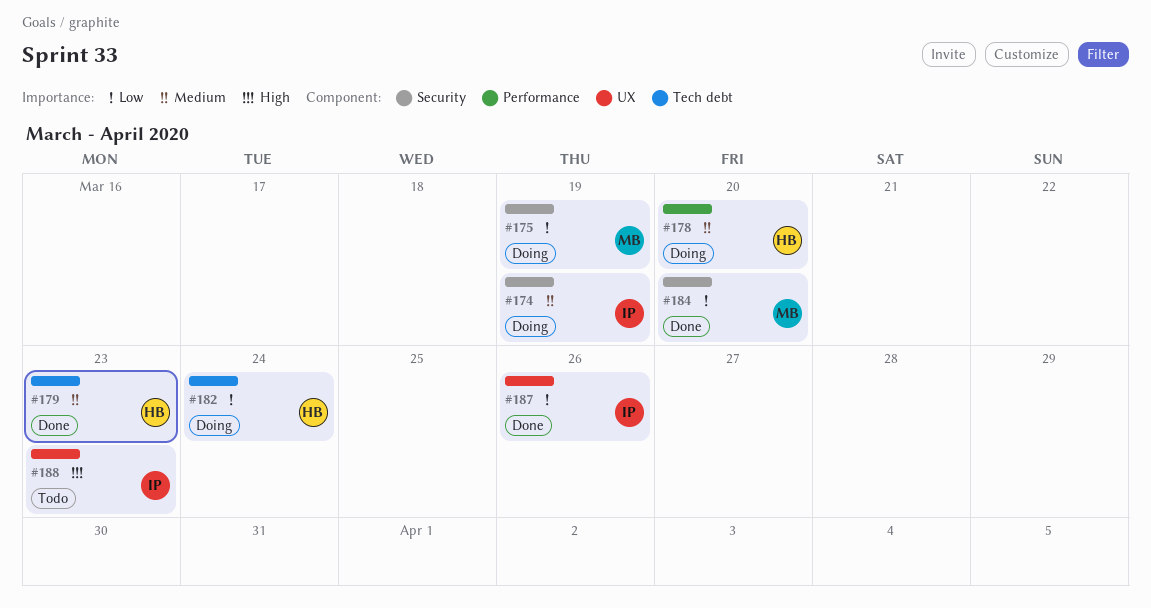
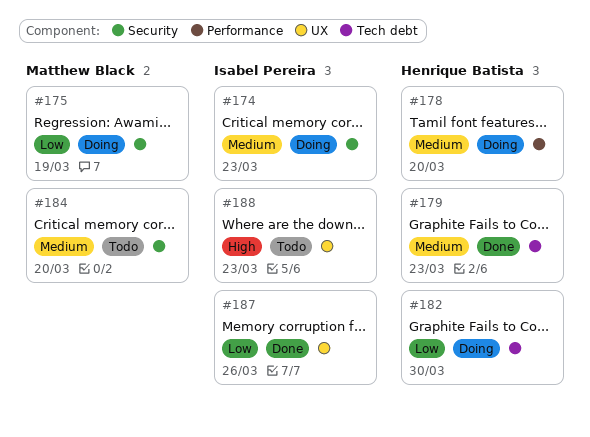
#174, due: Mar 19 -> Mar 23
#182, due: Mar 24 -> Mar 30
#184, status: Done -> Todo
#184, priority: Low -> Medium

